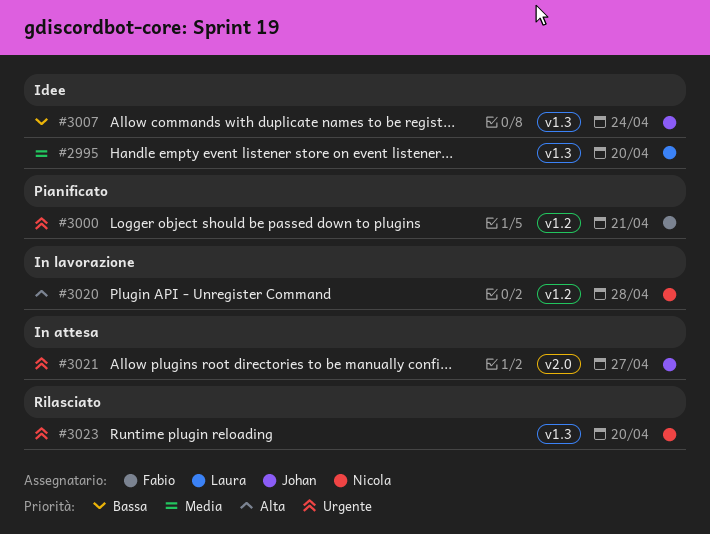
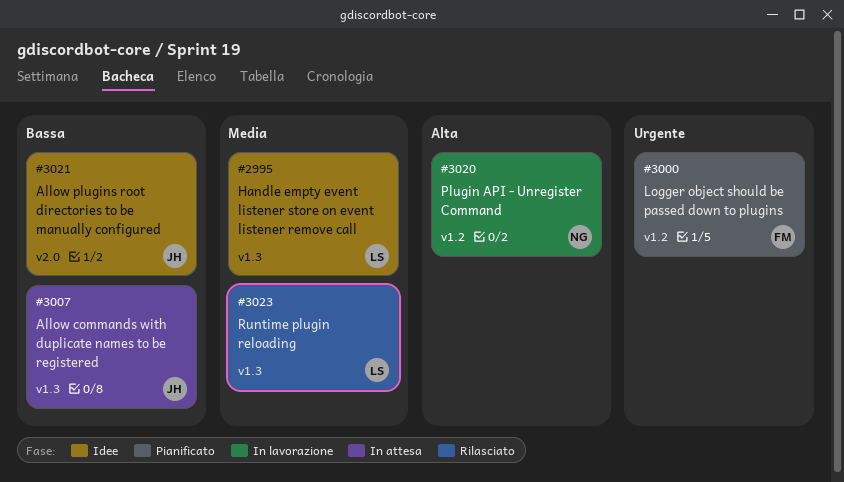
#3007, status: Idee -> In attesa
#3021, status: In attesa -> Idee
#3021, priority: Urgente -> Bassa
#3023, owner: Nicola -> Laura
#3023, priority: Urgente -> Media

